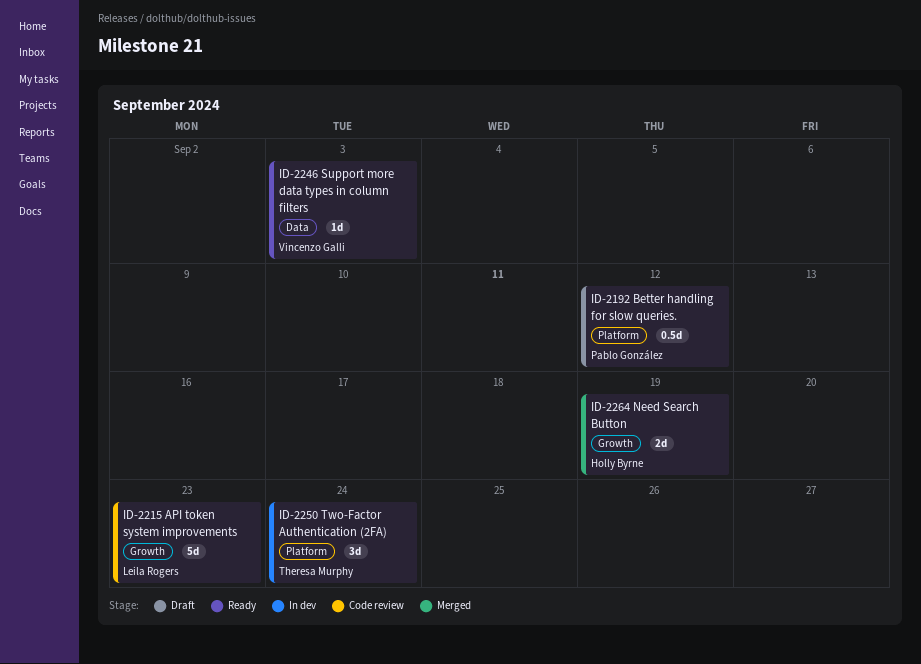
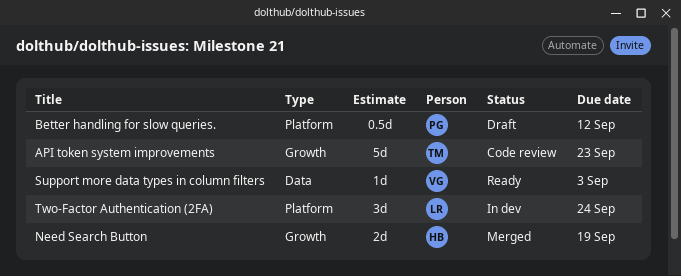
API token system improvements, owner: Leila Rogers -> Theresa Murphy
Two-Factor Authentication (2FA), owner: Theresa Murphy -> Leila Rogers

